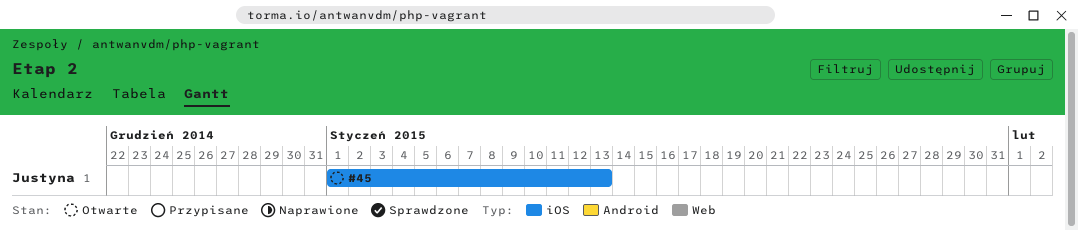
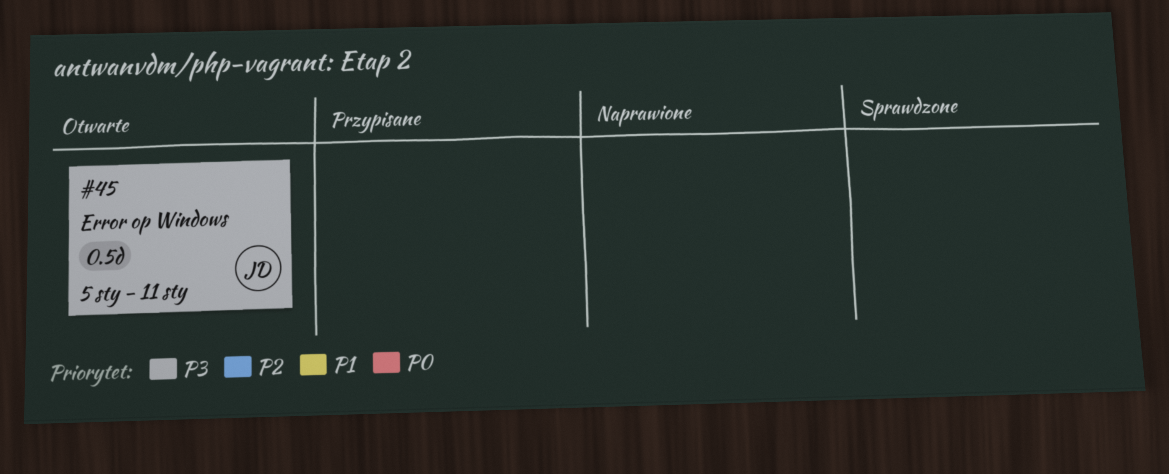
#45, start: Jan 1 -> Jan 5
#45, due: Jan 13 -> Jan 11

